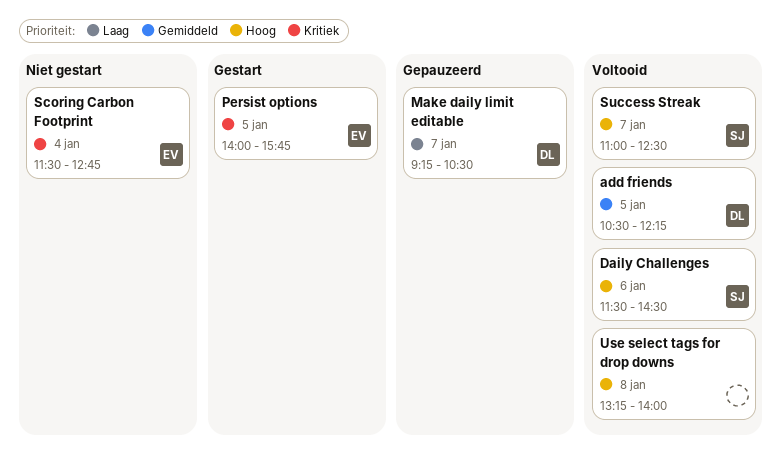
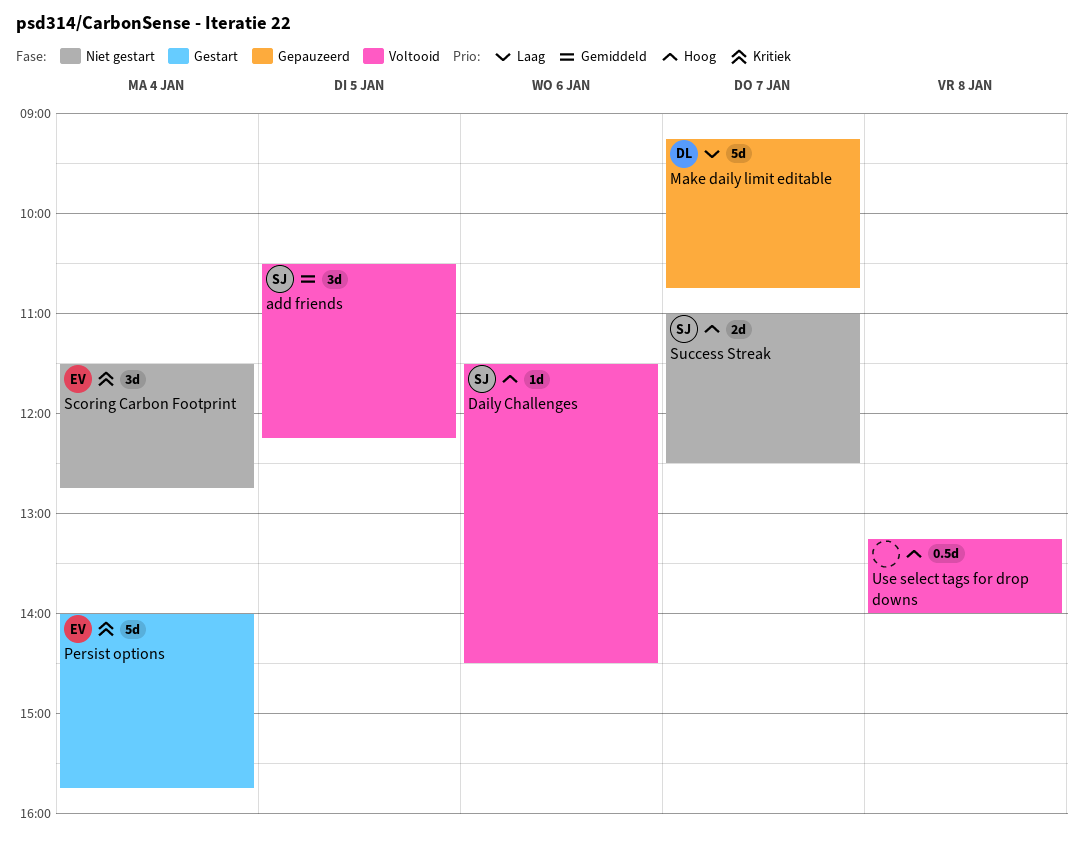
add friends, owner: DL -> SJ
Make daily limit editable, ends: 10:30 -> 10:45
Persist options, day: Jan 5 -> Jan 4
Success Streak, status: Voltooid -> Niet gestart

